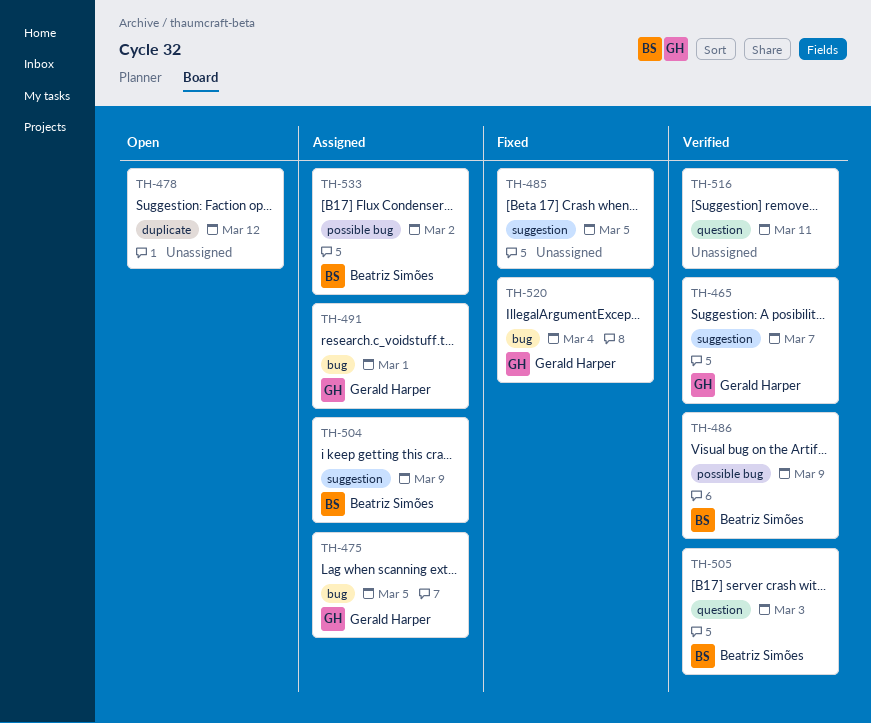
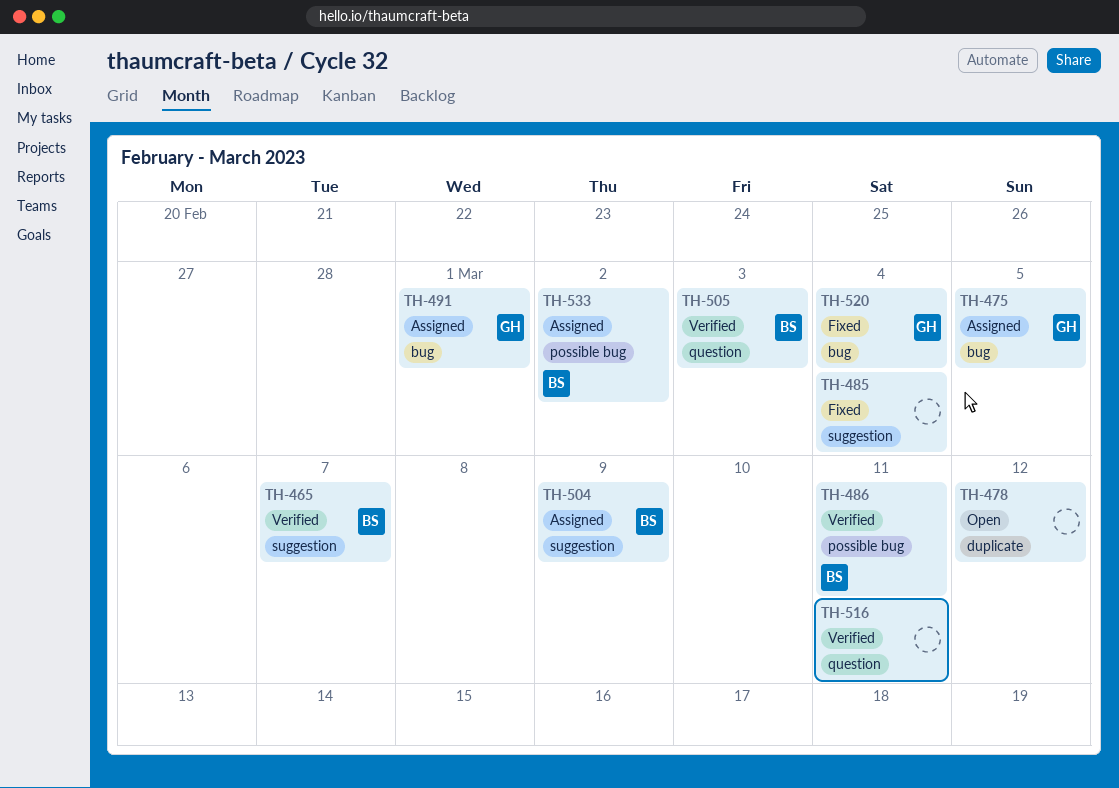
TH-465, owner: Gerald Harper -> Beatriz Simões
TH-485, due: Mar 5 -> Mar 4
TH-486, due: Mar 9 -> Mar 11

